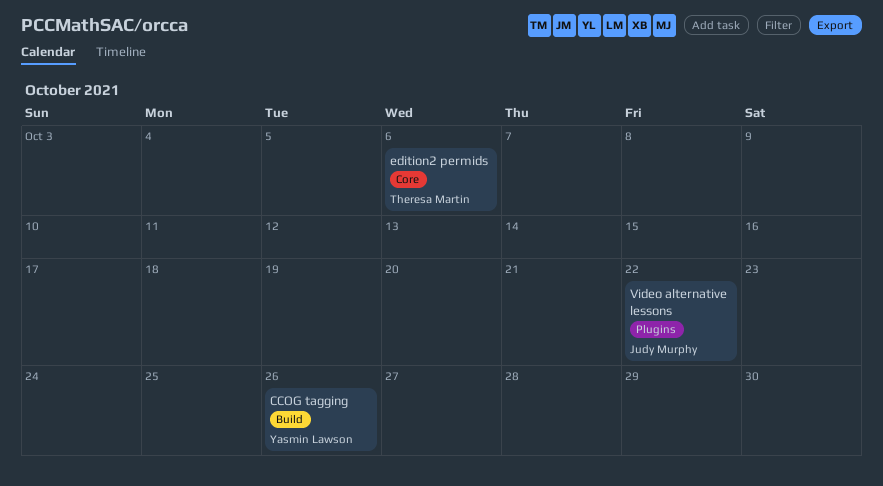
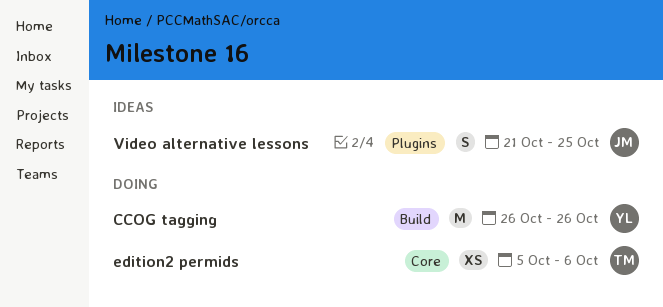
Video alternative lessons, due: Oct 22 -> Oct 25

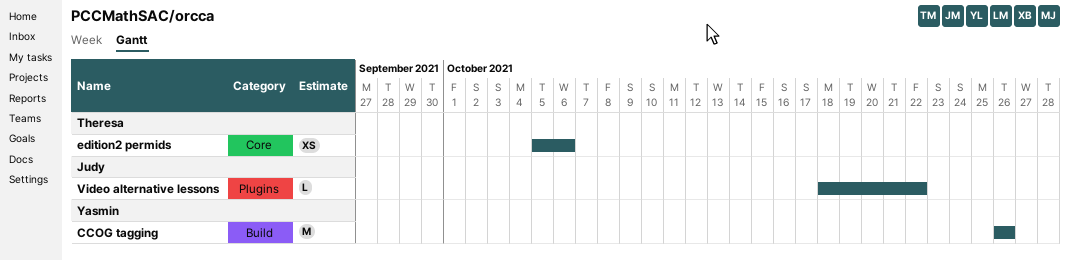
Video alternative lessons, estimate: S -> L
Video alternative lessons, start: Oct 21 -> Oct 18
Video alternative lessons, due: Oct 25 -> Oct 22

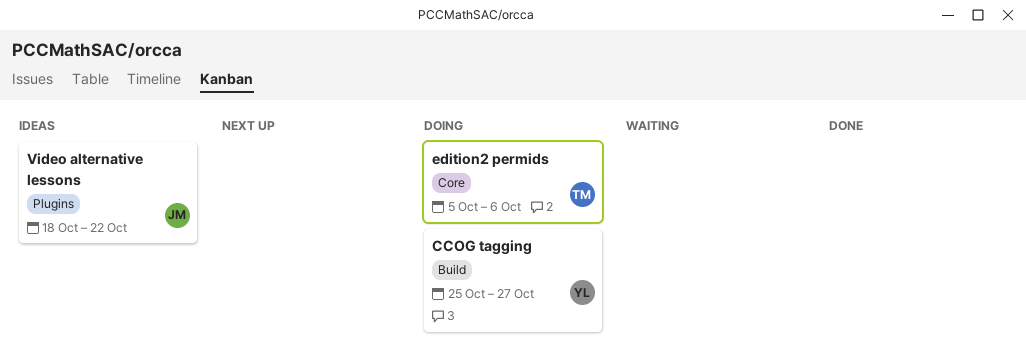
CCOG tagging, start: Oct 26 -> Oct 25
CCOG tagging, due: Oct 26 -> Oct 27

